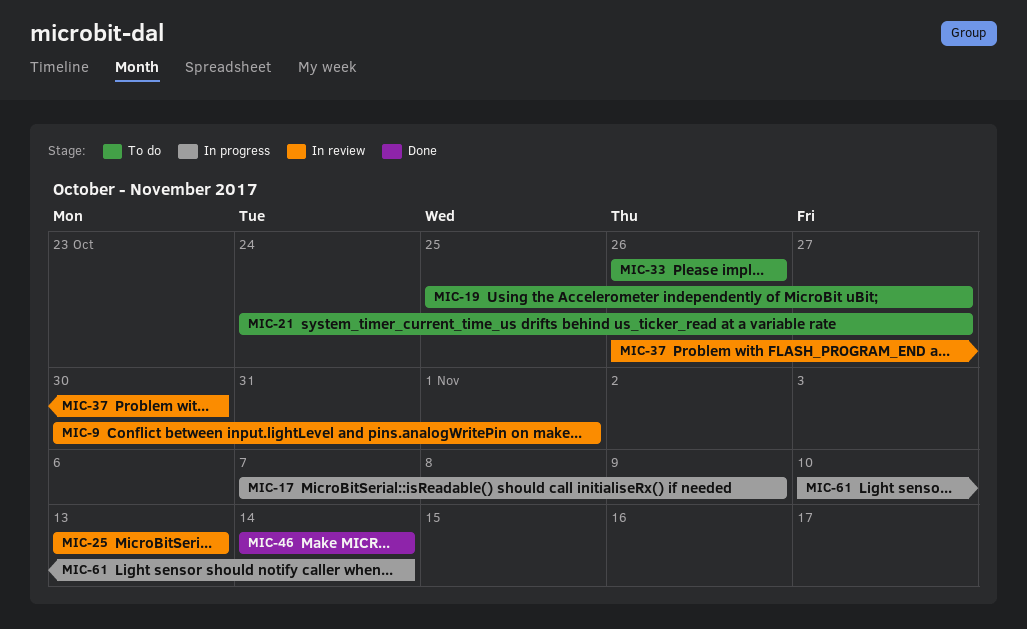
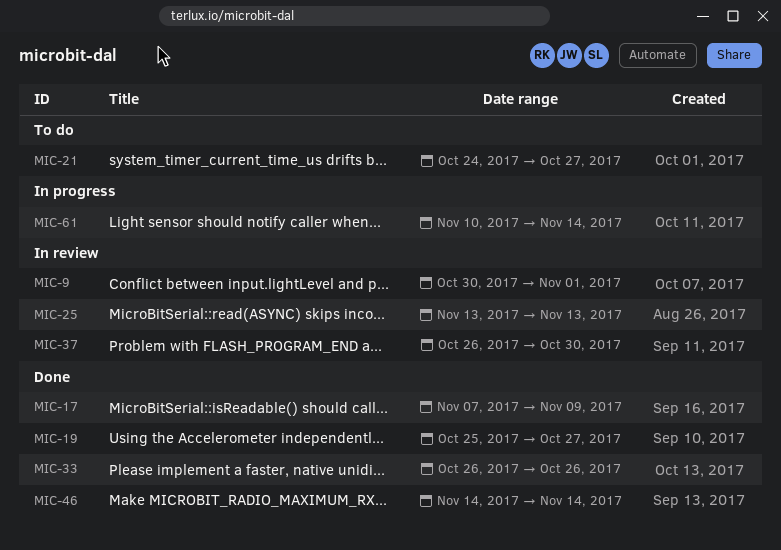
MIC-17, status: In progress -> Done
MIC-19, status: To do -> Done
MIC-33, status: To do -> Done

